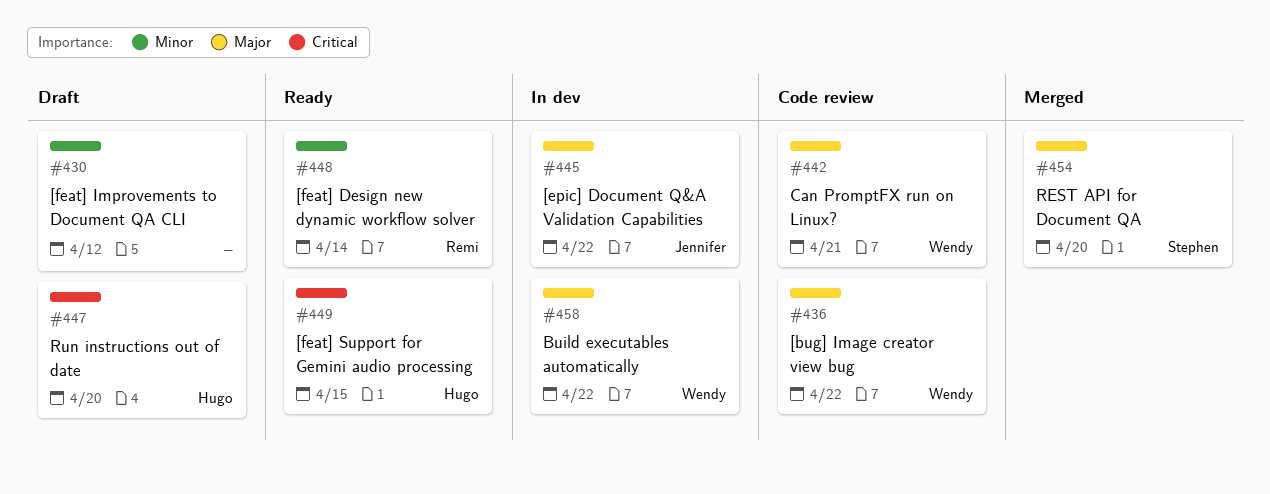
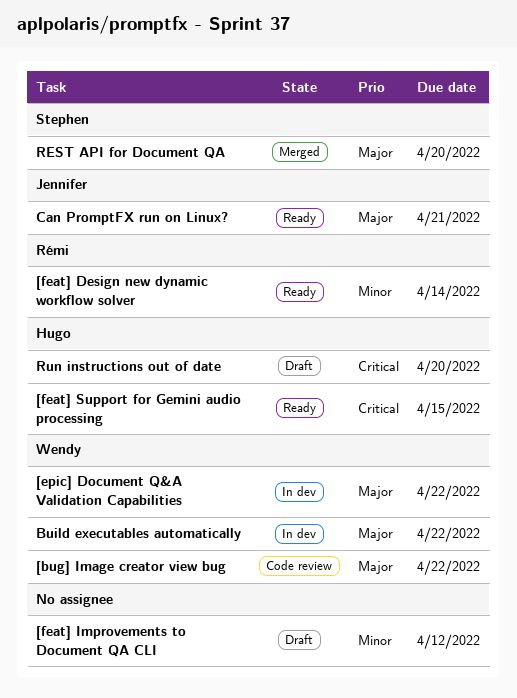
[epic] Document Q&A Validation Capabilities, owner: Jennifer -> Wendy
Can PromptFX run on Linux?, status: Code review -> Ready
Can PromptFX run on Linux?, owner: Wendy -> Jennifer

